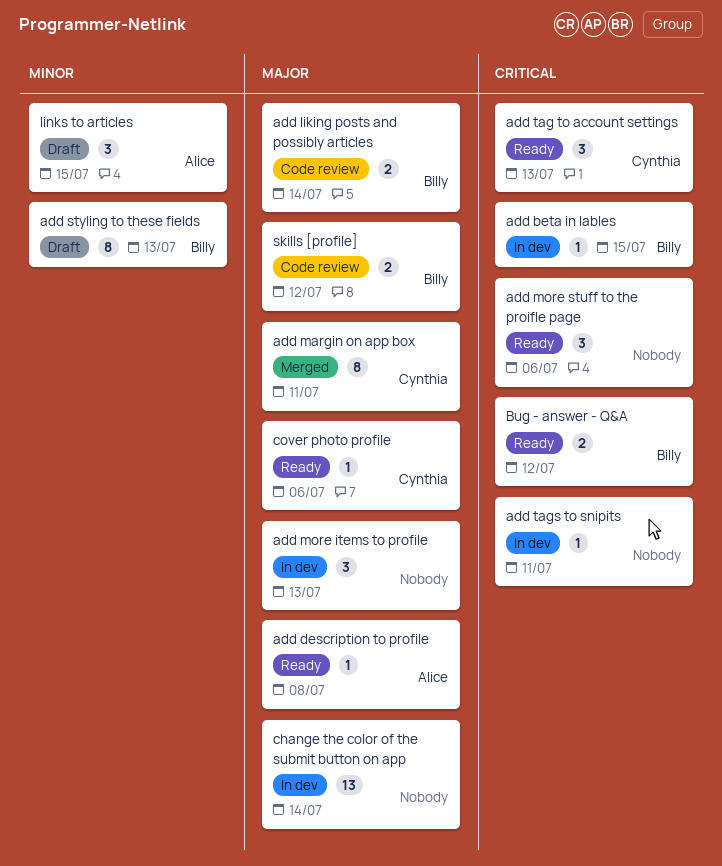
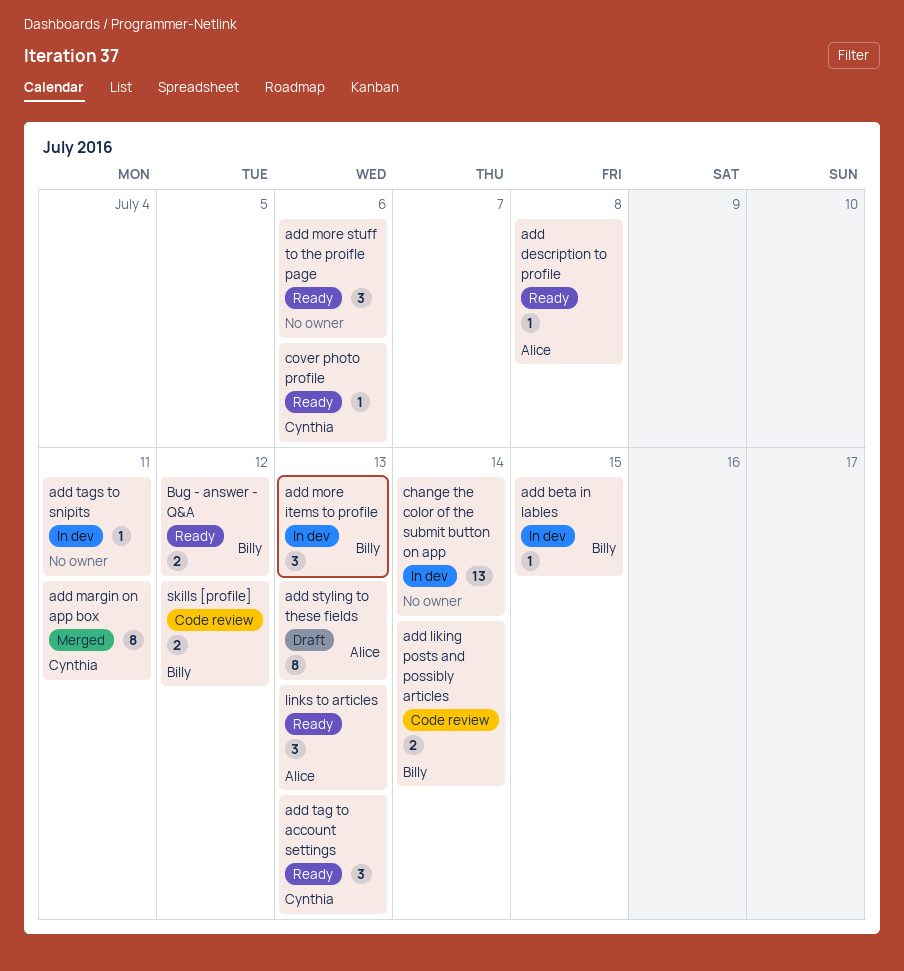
add more items to profile, owner: none -> Billy
add styling to these fields, owner: Billy -> Alice
links to articles, status: Draft -> Ready
links to articles, due: Jul 15 -> Jul 13

